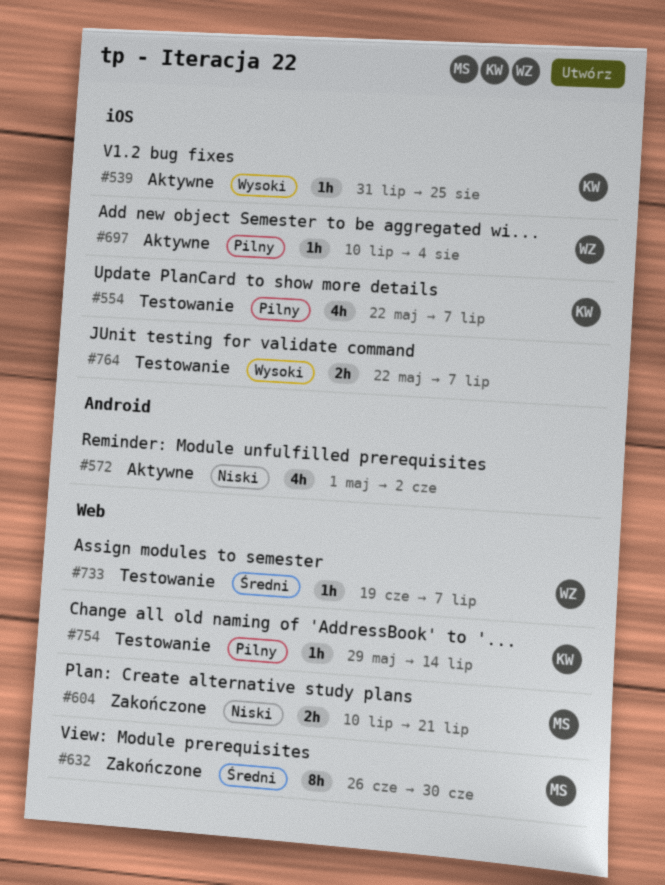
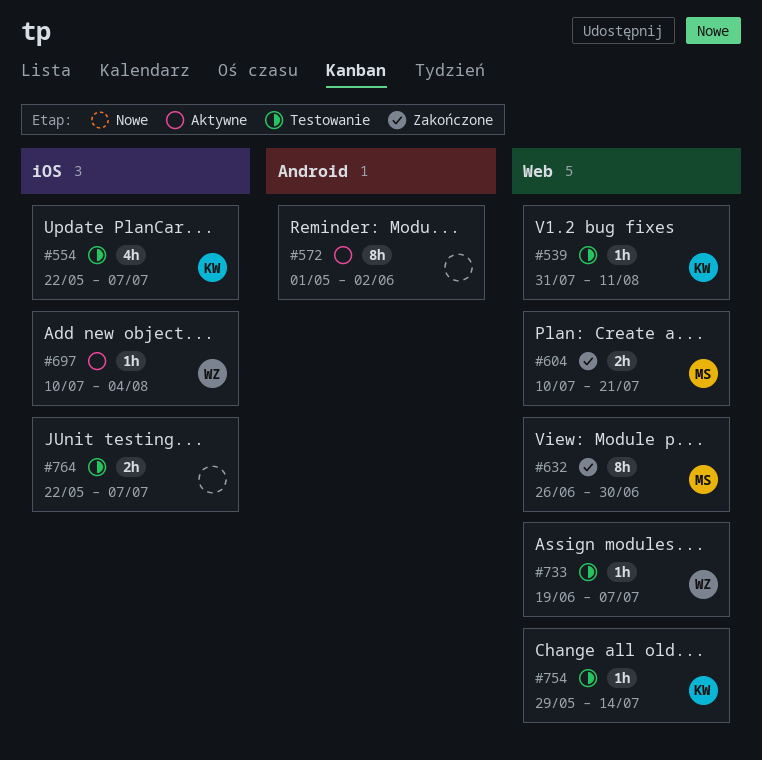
#539, status: Aktywne -> Testowanie
#539, label: iOS -> Web
#539, due: Aug 25 -> Aug 11
#572, estimate: 4h -> 8h

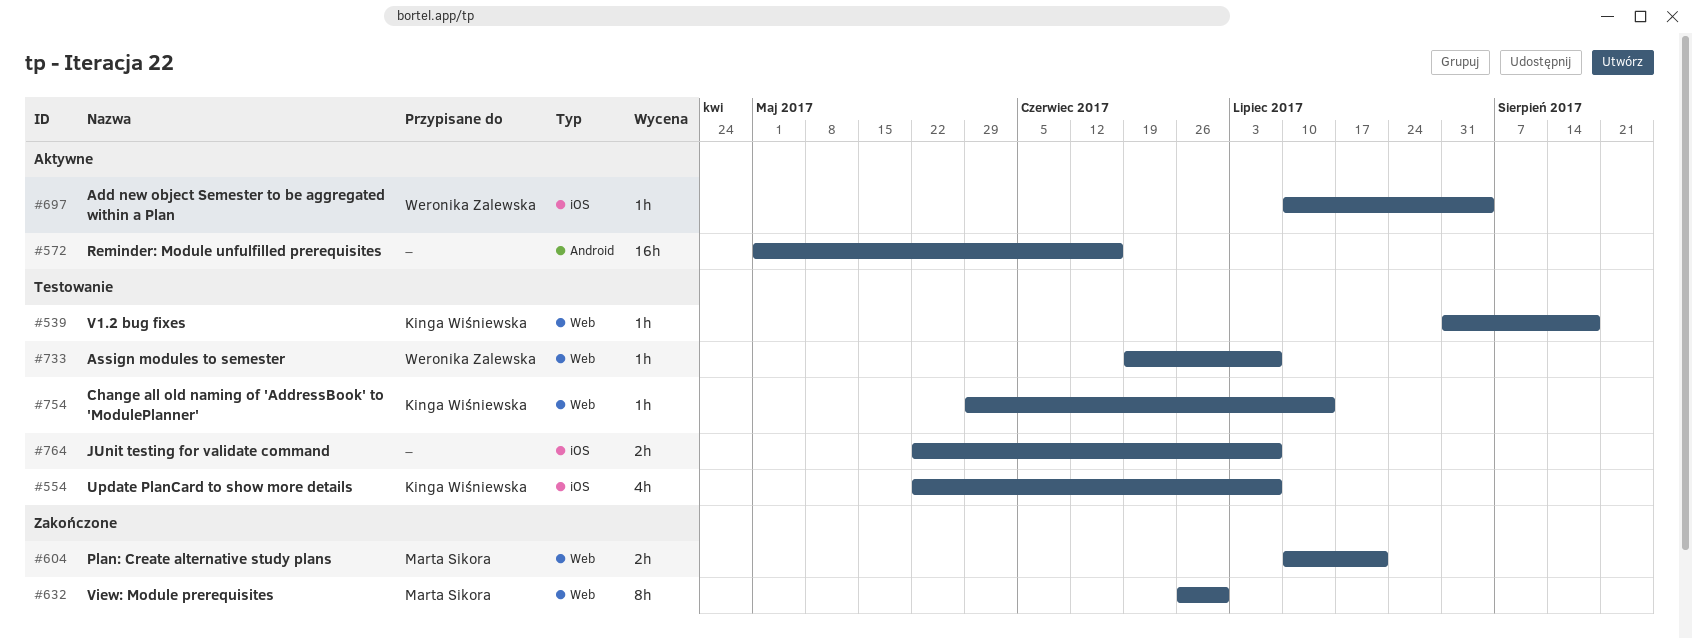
#539, due: Aug 11 -> Aug 18
#572, estimate: 8h -> 16h
#572, due: Jun 2 -> Jun 16

